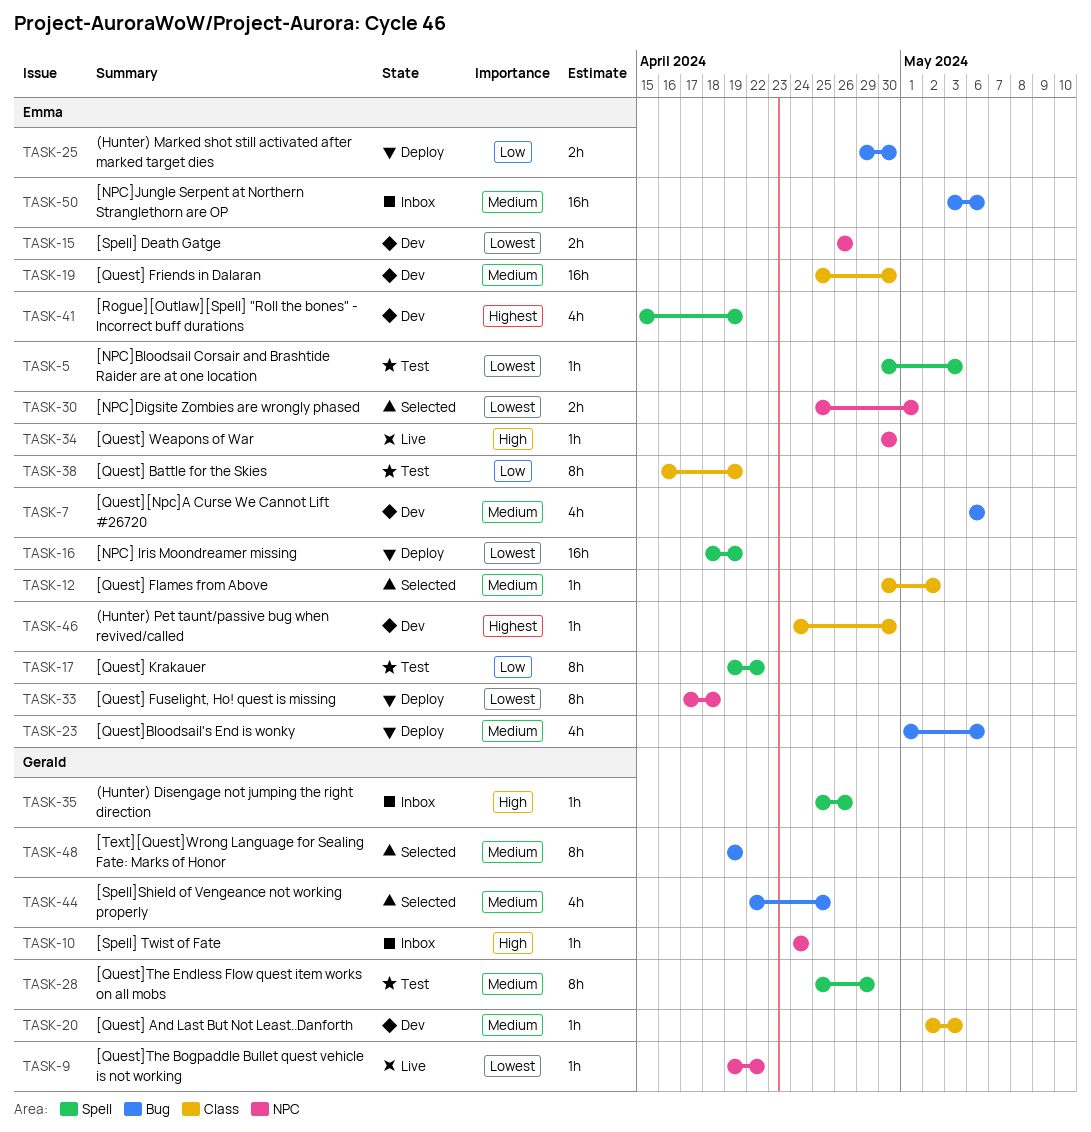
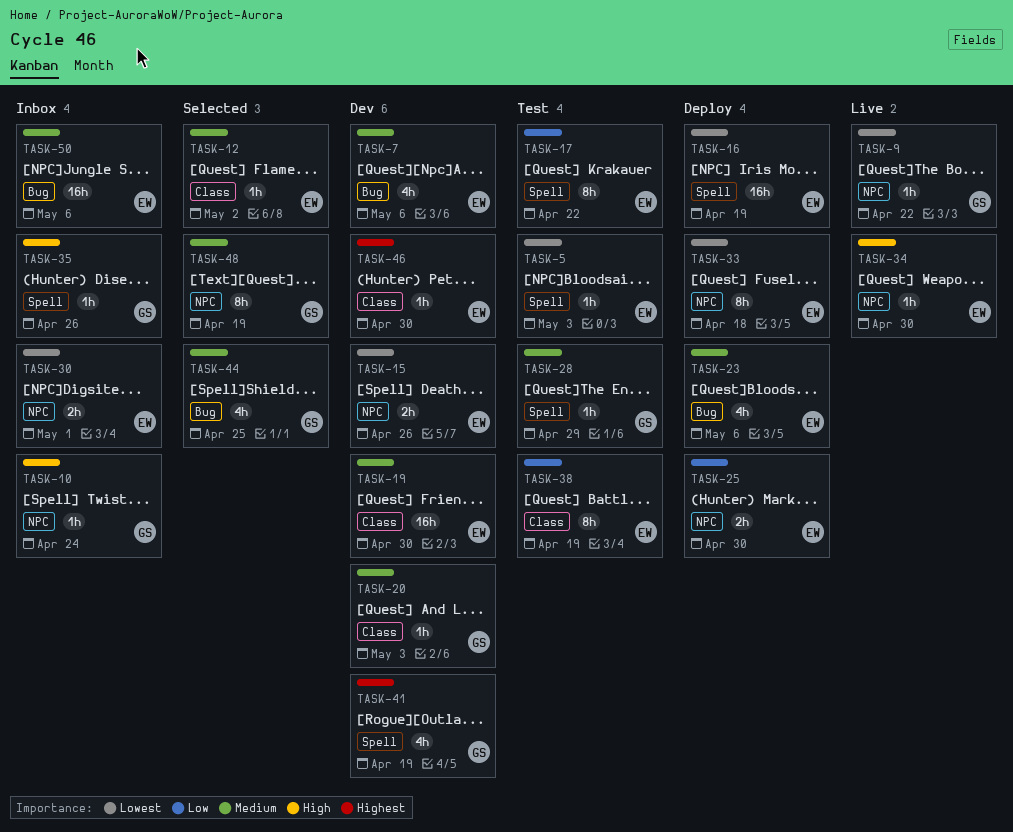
TASK-25, label: Bug -> NPC
TASK-28, estimate: 8h -> 1h
TASK-30, status: Selected -> Inbox
TASK-41, owner: Emma -> Gerald
TASK-48, label: Bug -> NPC

